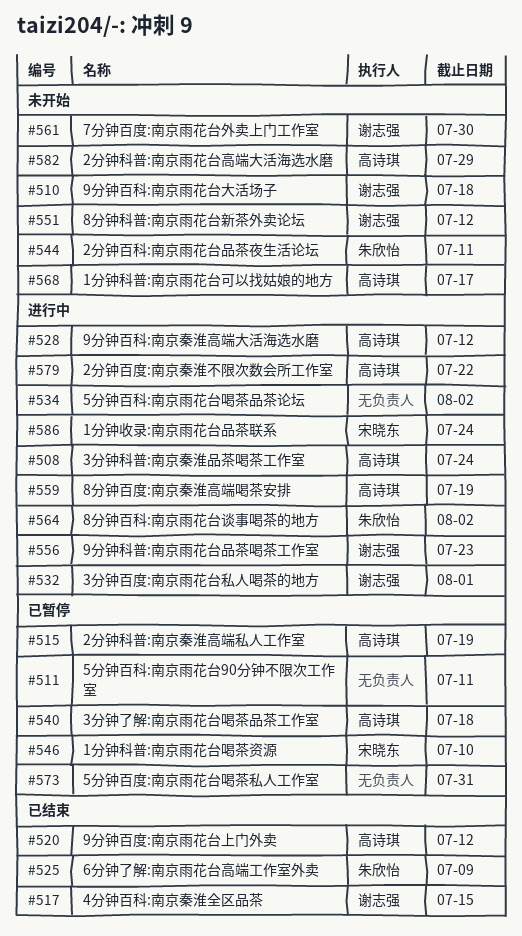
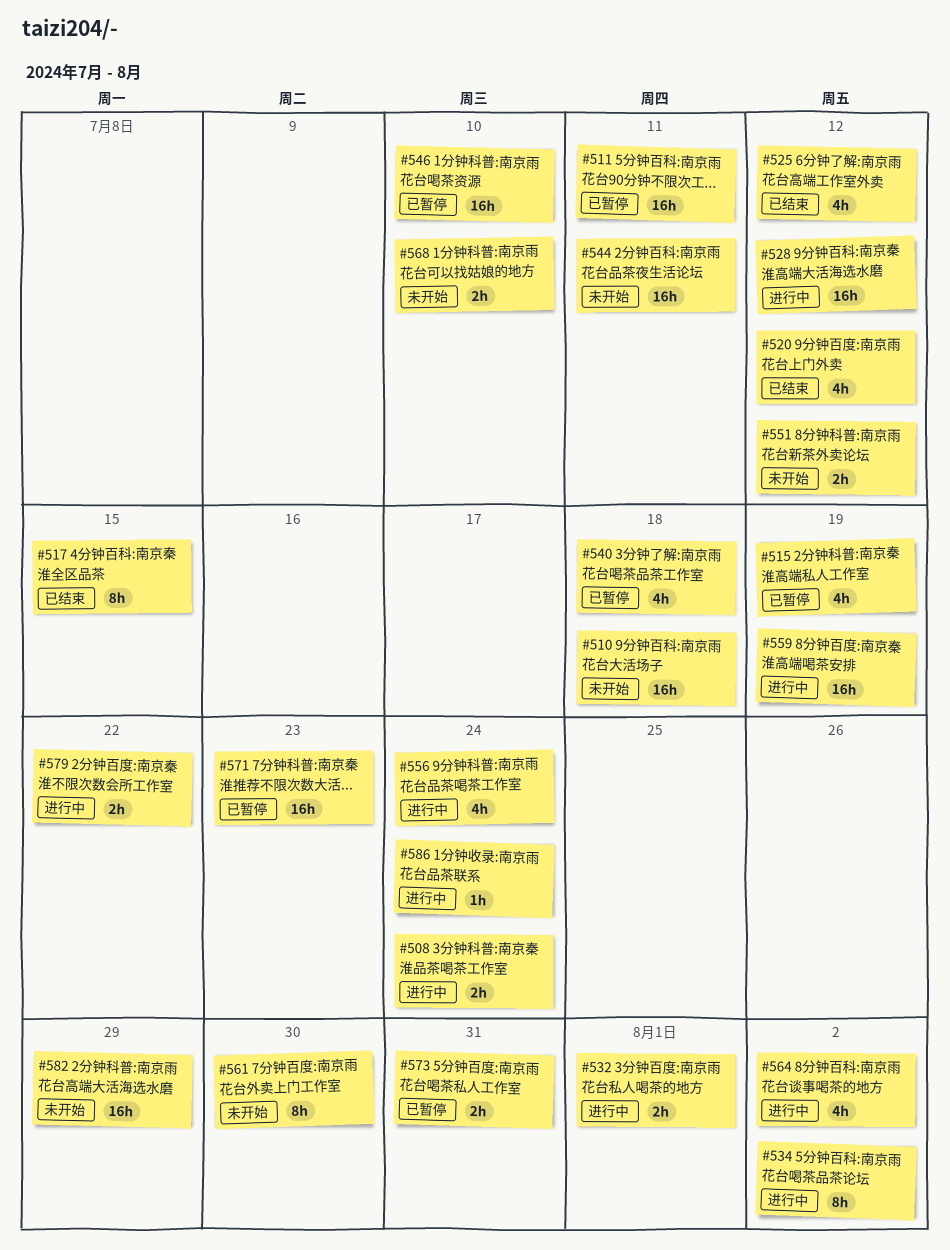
#525, due: Jul 9 -> Jul 12
#556, due: Jul 23 -> Jul 24
#568, due: Jul 17 -> Jul 10
#571: none -> present

